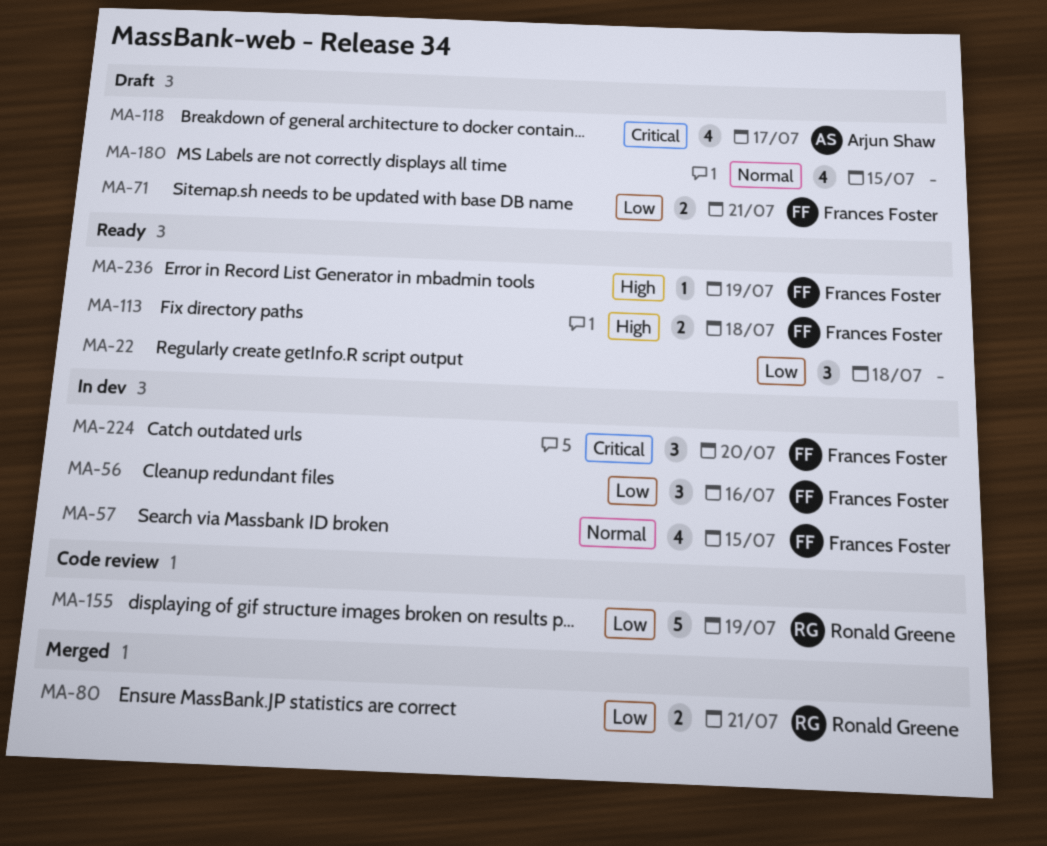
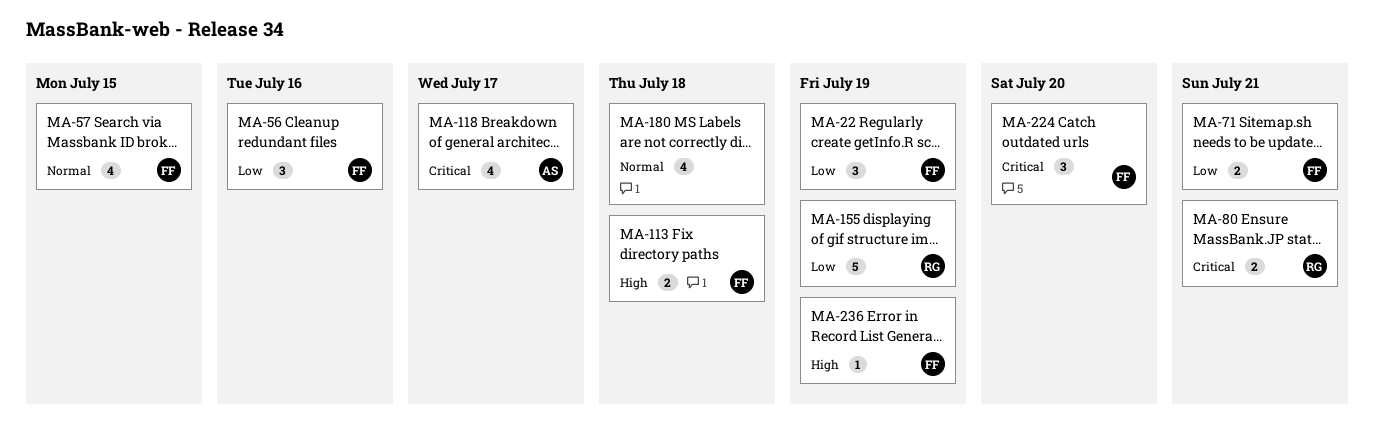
MA-22, owner: none -> Frances Foster
MA-22, due: Jul 18 -> Jul 19
MA-80, priority: Low -> Critical
MA-180, due: Jul 15 -> Jul 18

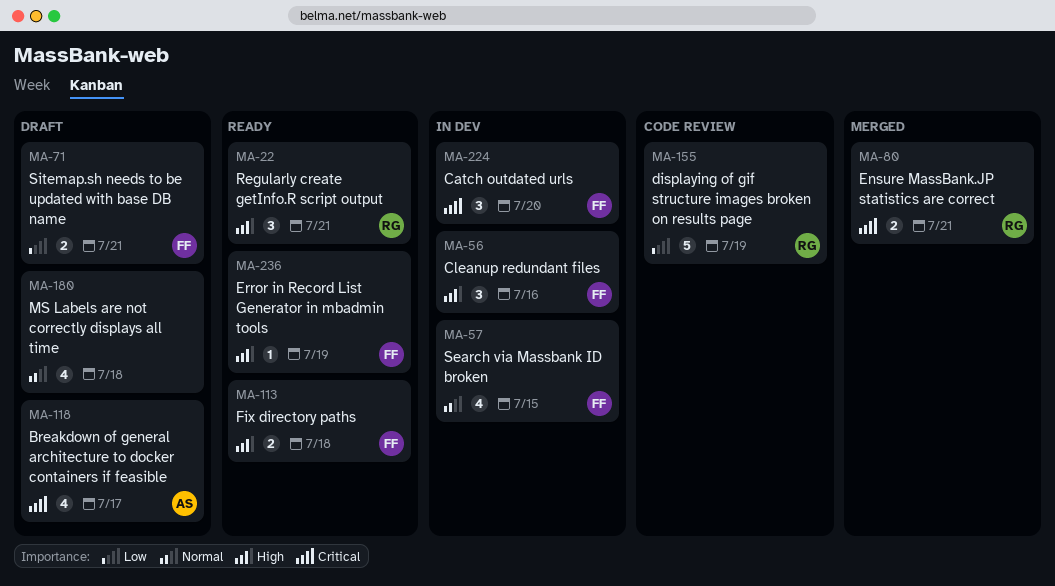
MA-22, owner: FF -> RG
MA-22, priority: Low -> High
MA-22, due: Jul 19 -> Jul 21
MA-56, priority: Low -> High

